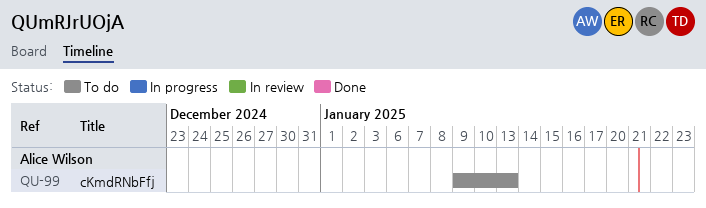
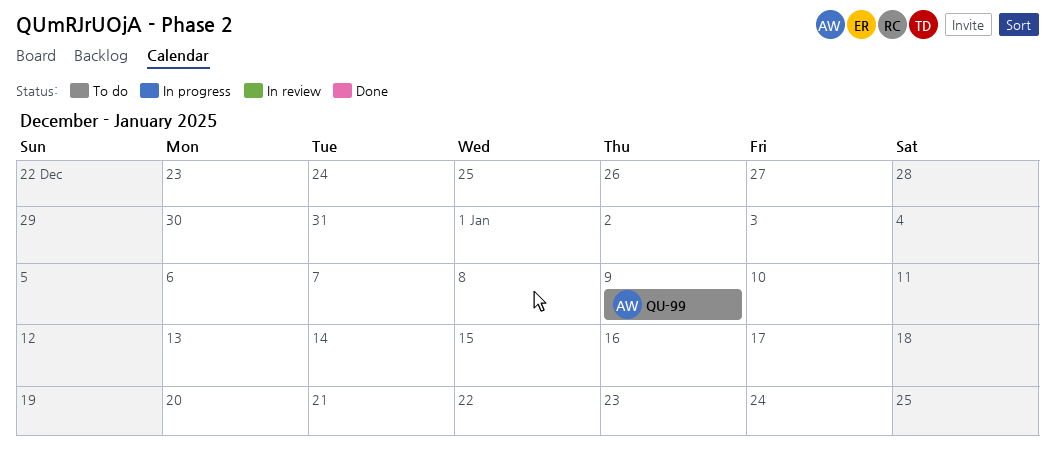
QU-99, due: Jan 13 -> Jan 9

